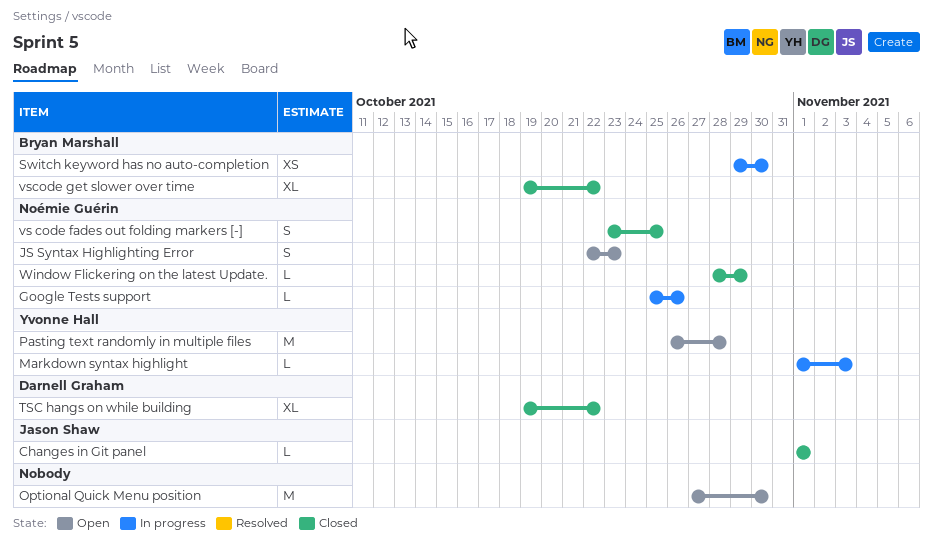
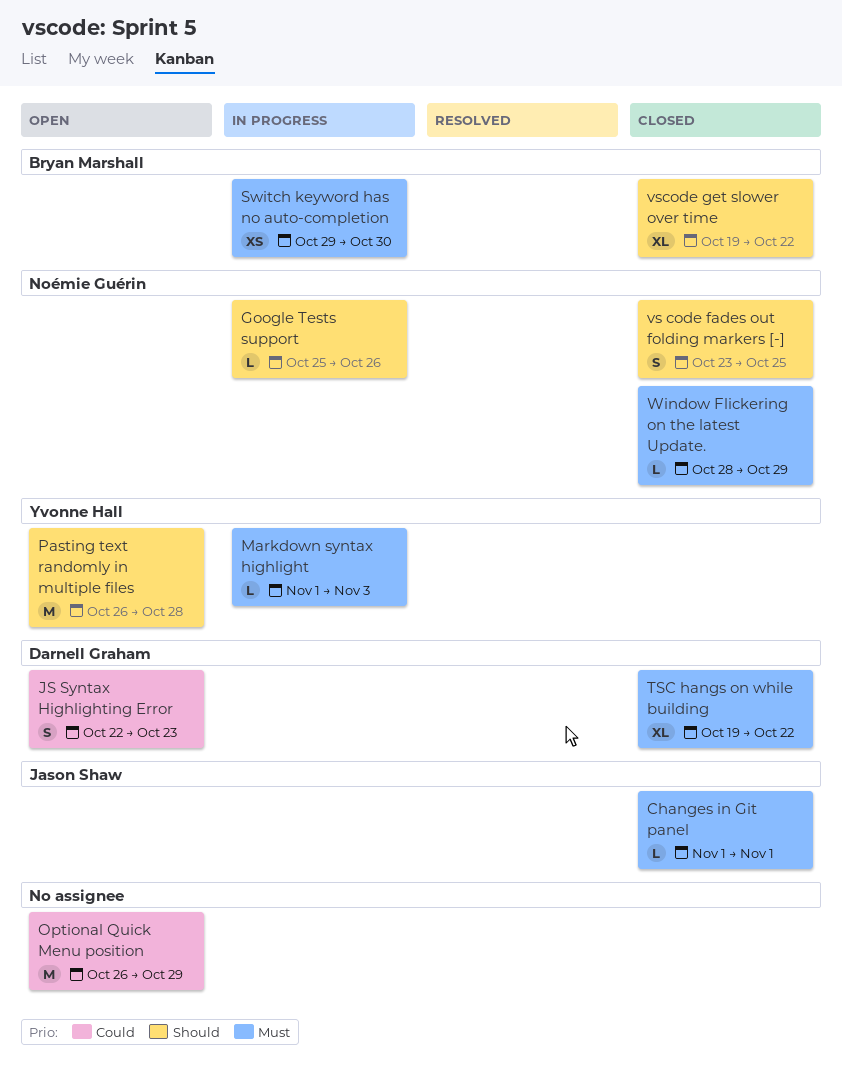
JS Syntax Highlighting Error, owner: Noémie Guérin -> Darnell Graham
Optional Quick Menu position, start: Oct 27 -> Oct 26
Optional Quick Menu position, due: Oct 30 -> Oct 29

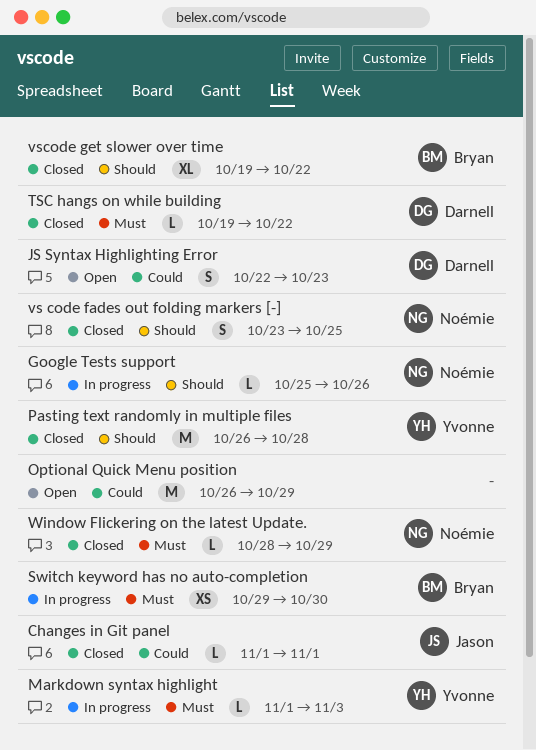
Changes in Git panel, priority: Must -> Could
Pasting text randomly in multiple files, status: Open -> Closed
TSC hangs on while building, estimate: XL -> L

